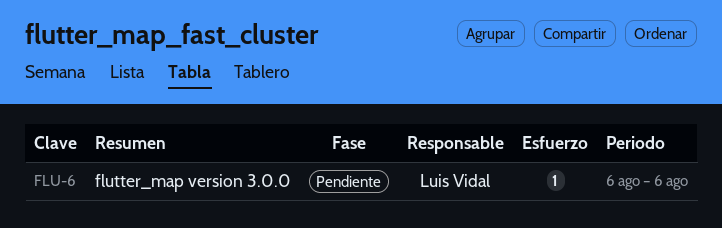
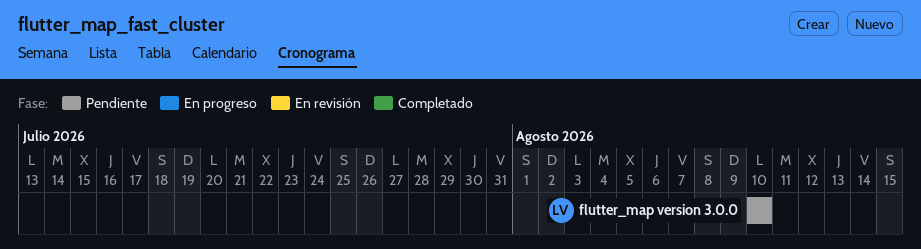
flutter_map version 3.0.0, start: Aug 6 -> Aug 10
flutter_map version 3.0.0, due: Aug 6 -> Aug 10

